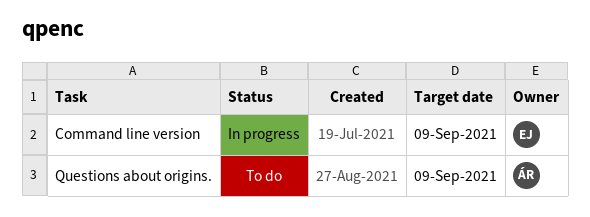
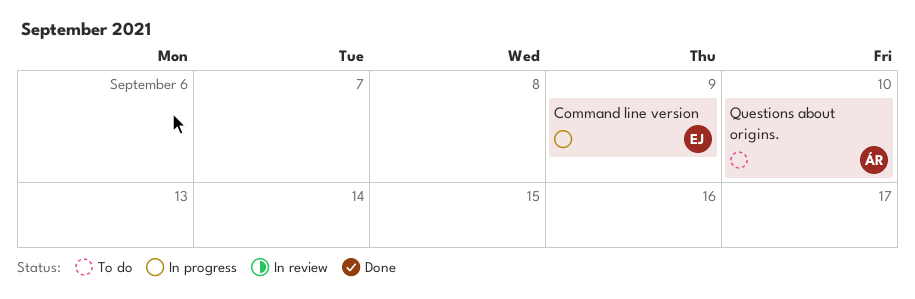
Questions about origins., due: Sep 9 -> Sep 10

